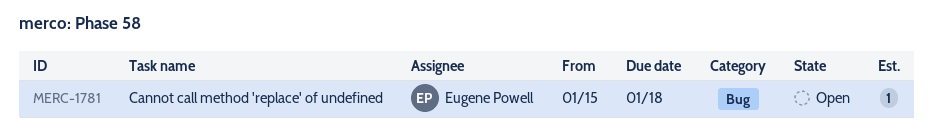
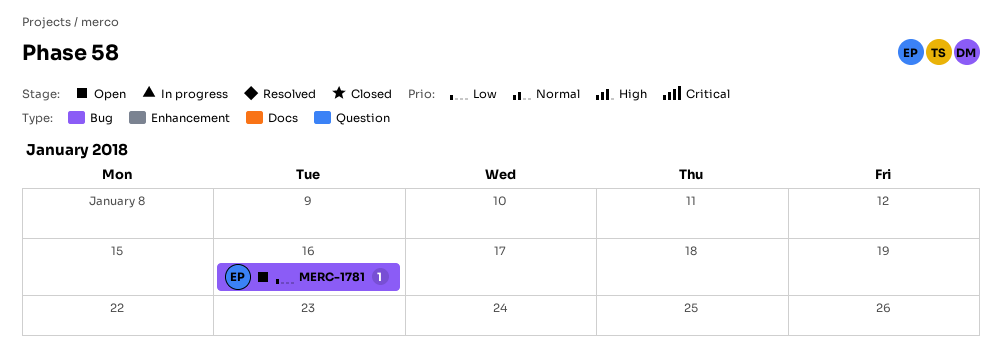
MERC-1781, start: Jan 15 -> Jan 16
MERC-1781, due: Jan 18 -> Jan 16

